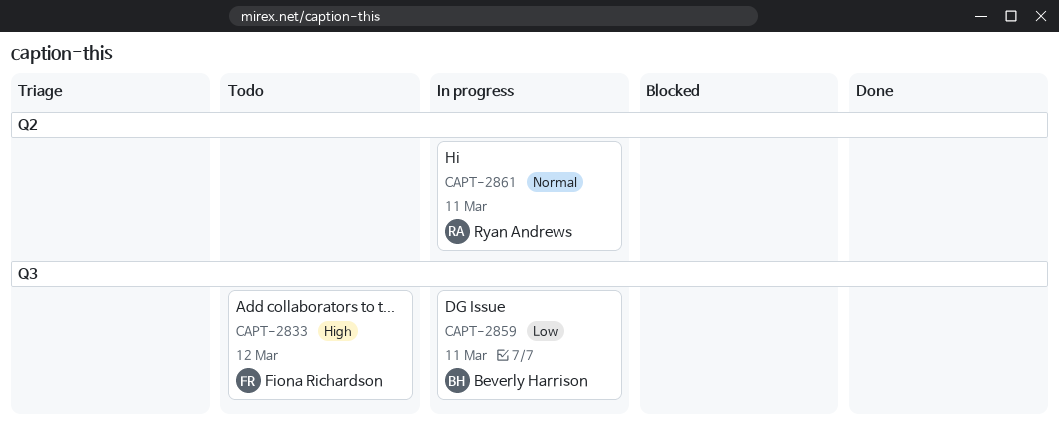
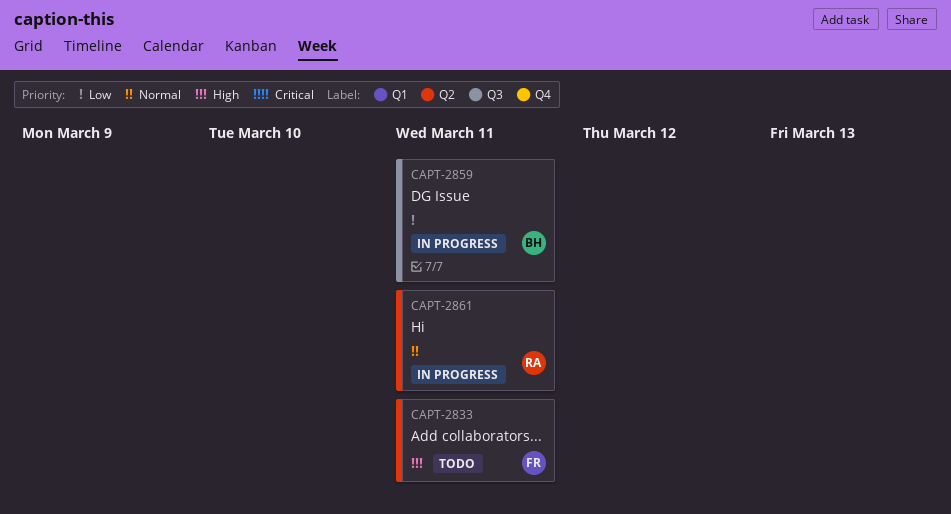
CAPT-2833, label: Q3 -> Q2
CAPT-2833, due: Mar 12 -> Mar 11

